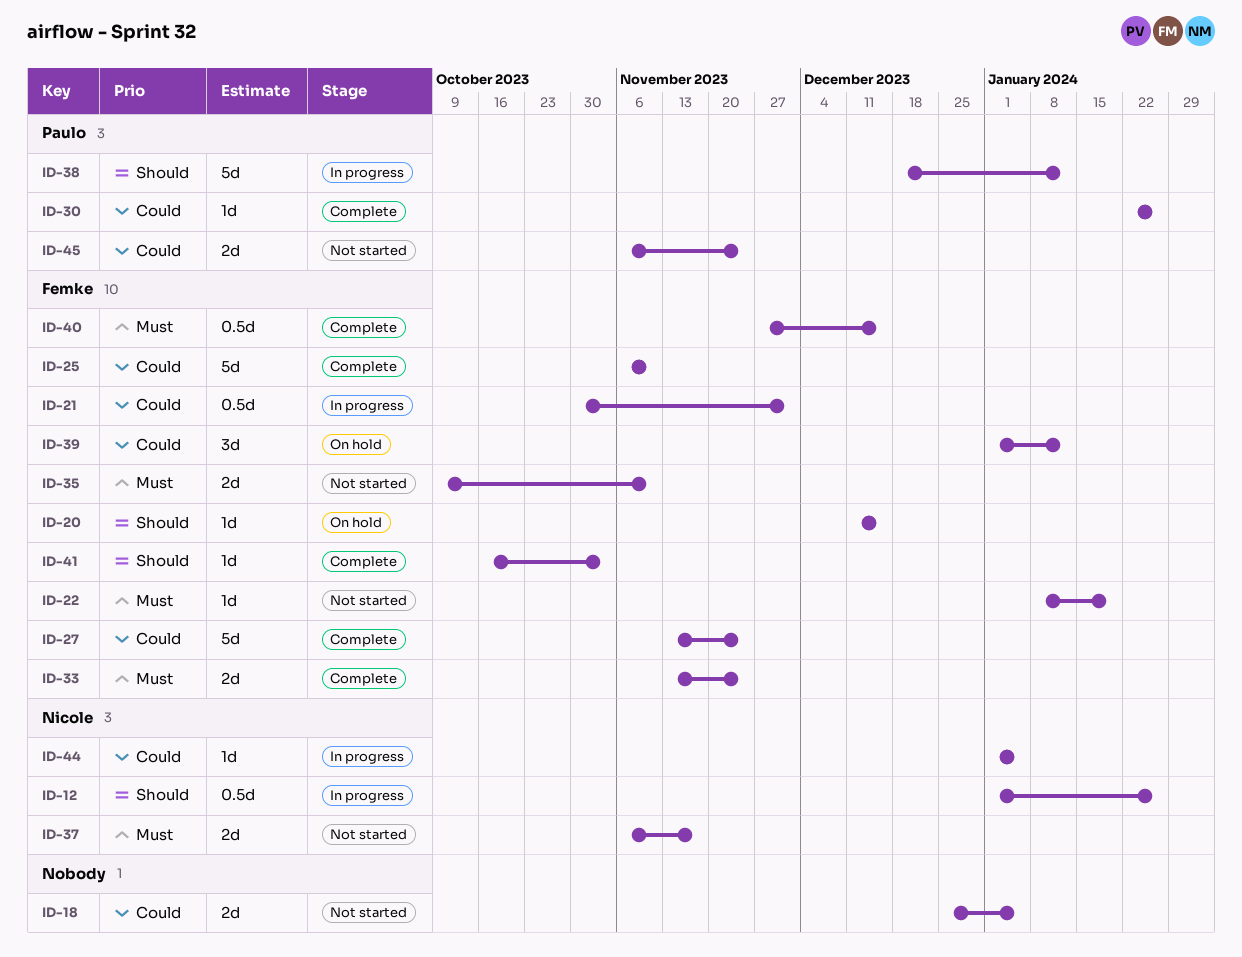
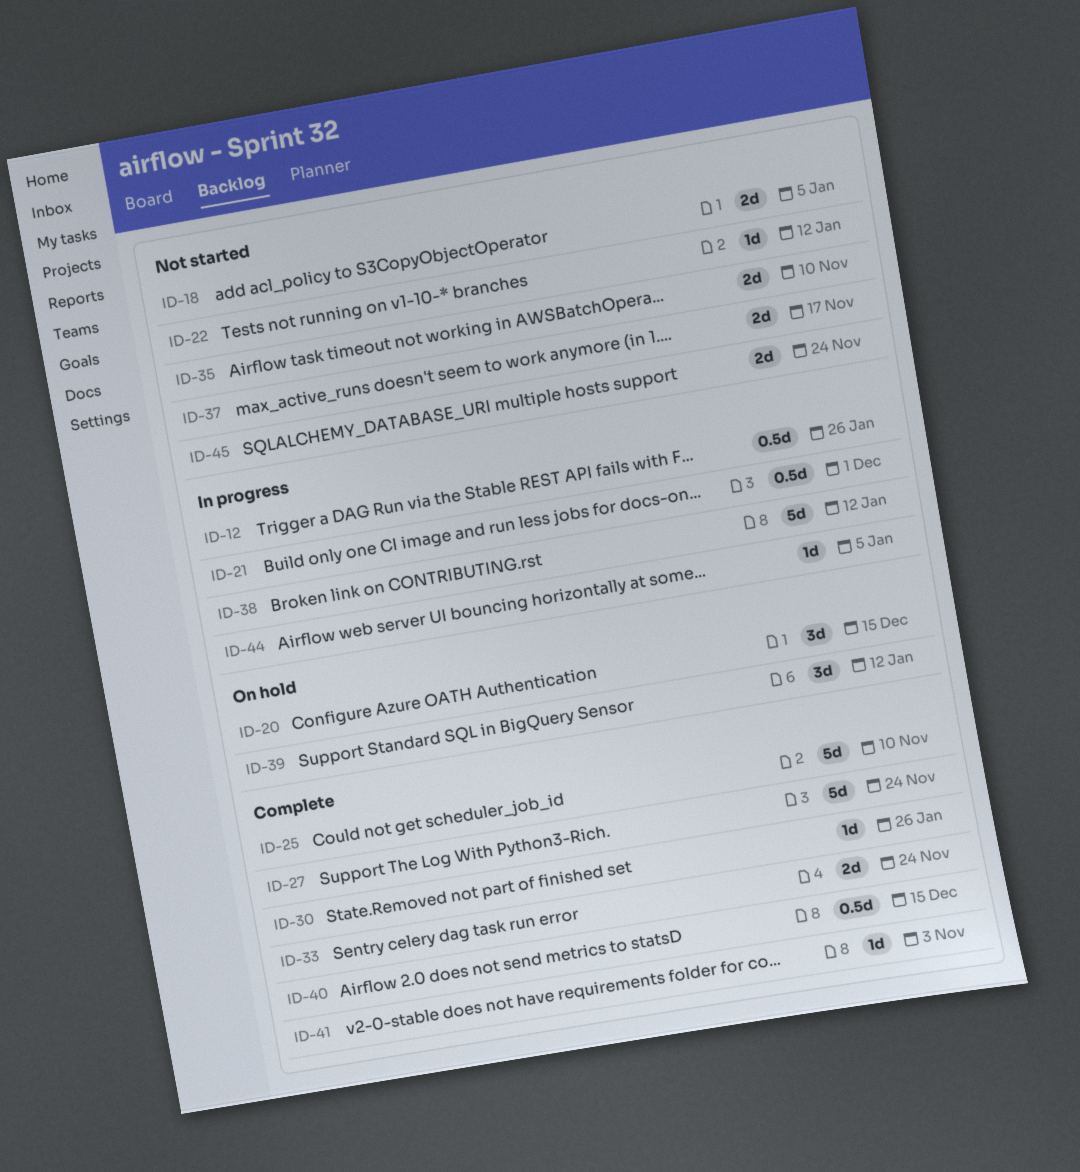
ID-20, estimate: 1d -> 3d
ID-22, due: Jan 19 -> Jan 12

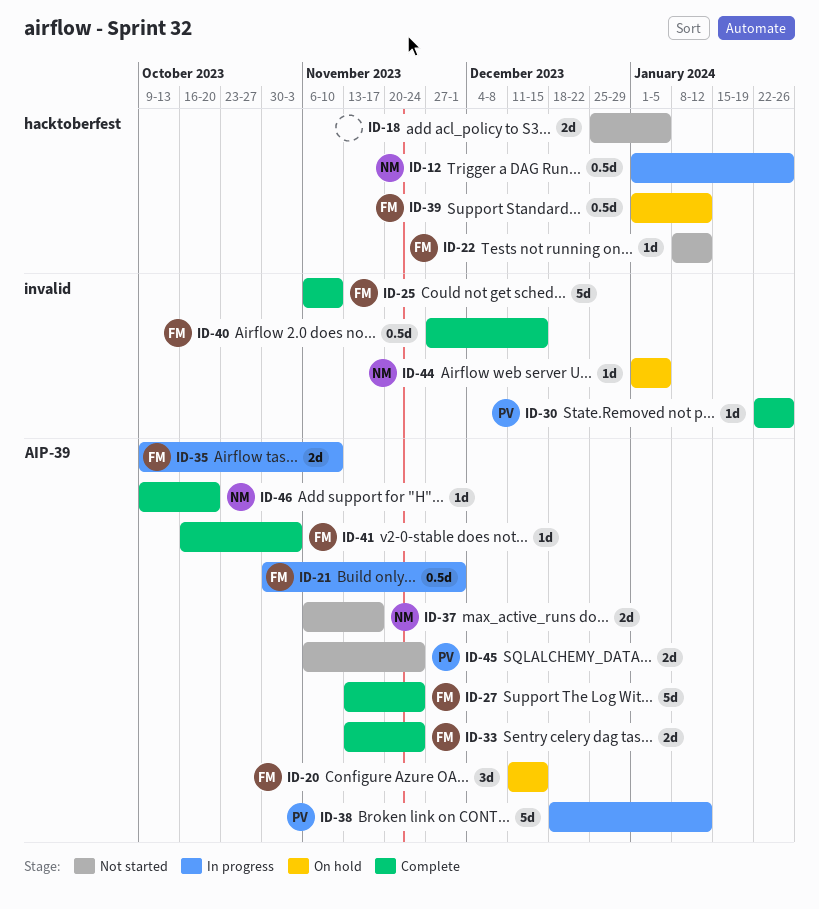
ID-35, status: Not started -> In progress
ID-39, estimate: 3d -> 0.5d
ID-44, status: In progress -> On hold
ID-46: none -> present

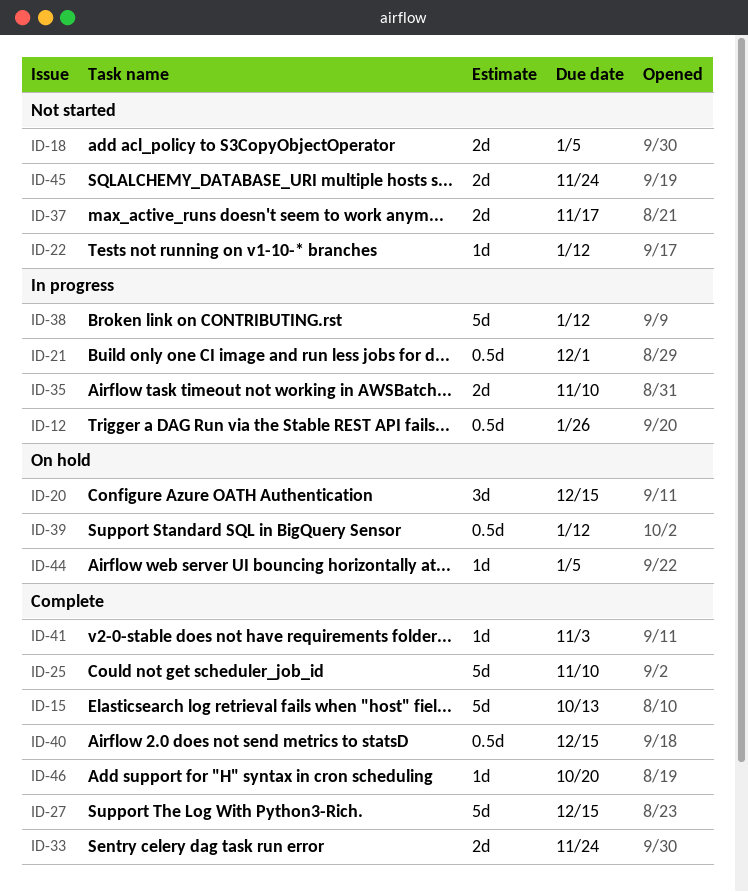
ID-15: none -> present
ID-27, due: Nov 24 -> Dec 15
ID-30: present -> none

